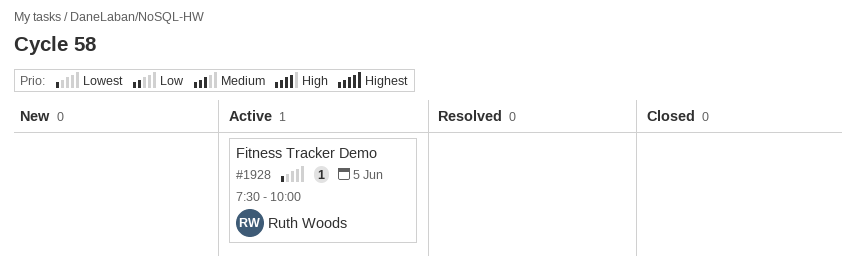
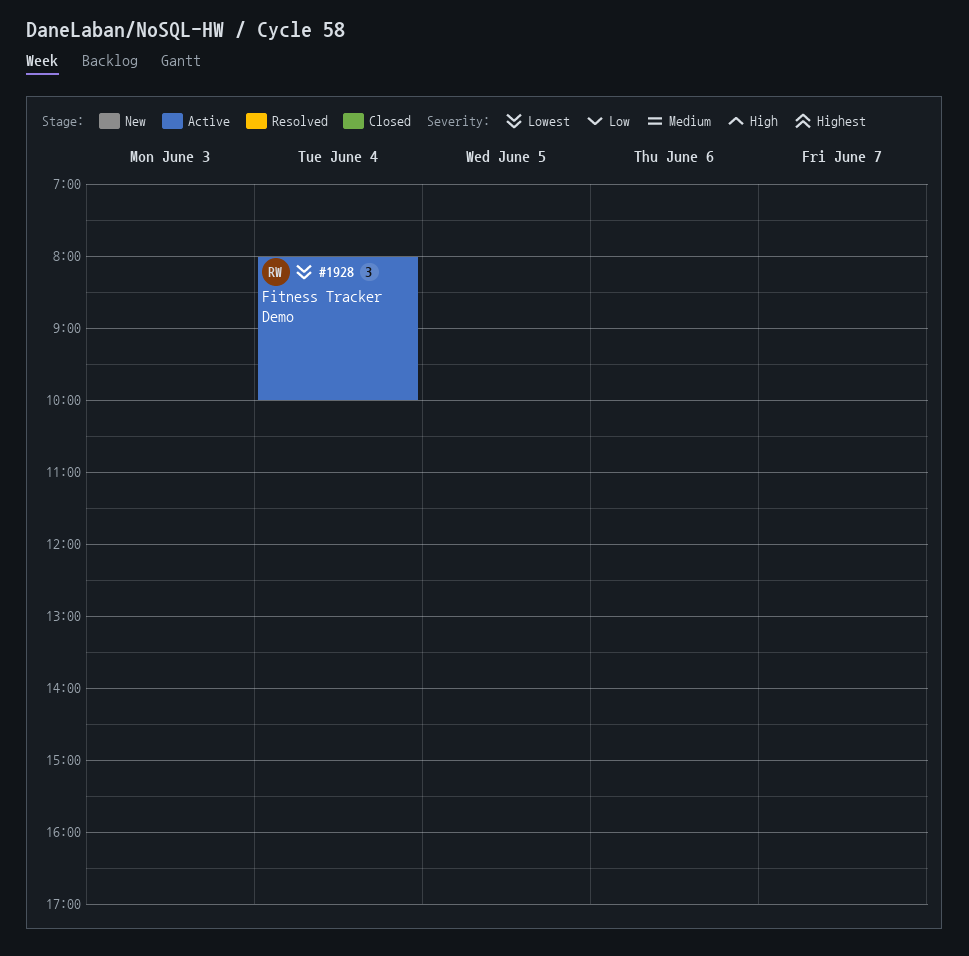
#1928, estimate: 1 -> 3
#1928, day: Jun 5 -> Jun 4
#1928, begins: 07:30 -> 08:00

